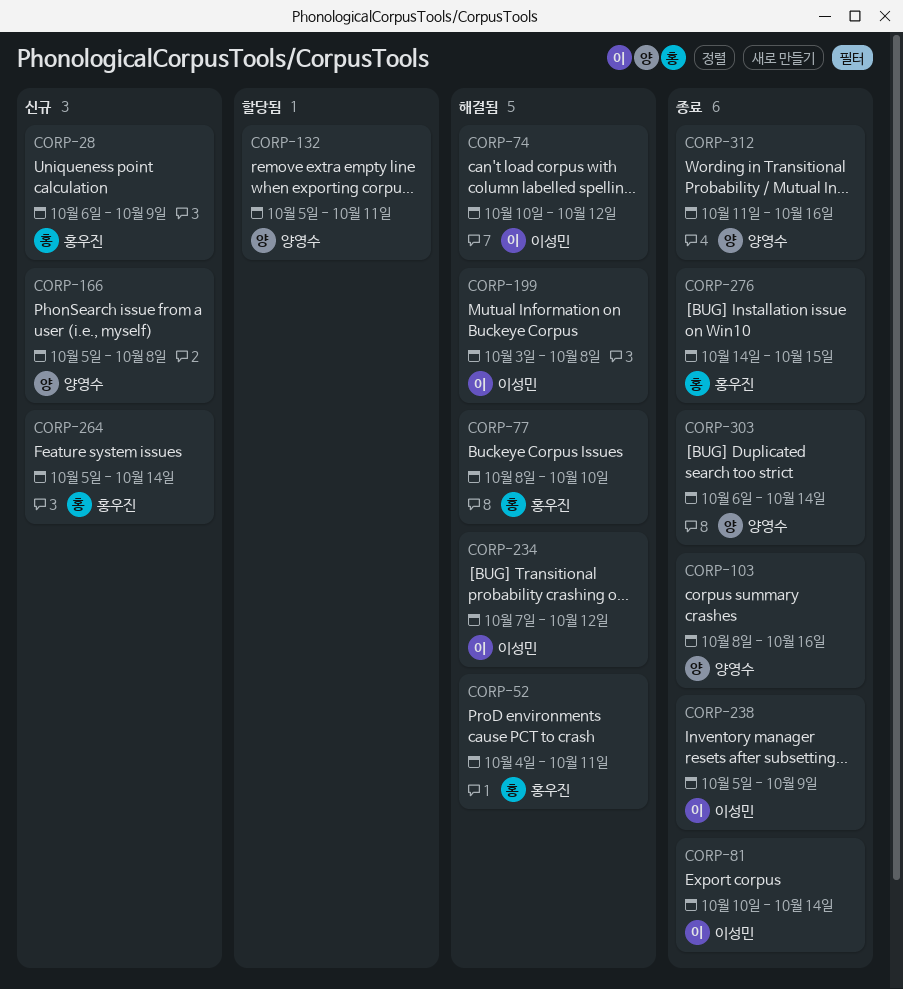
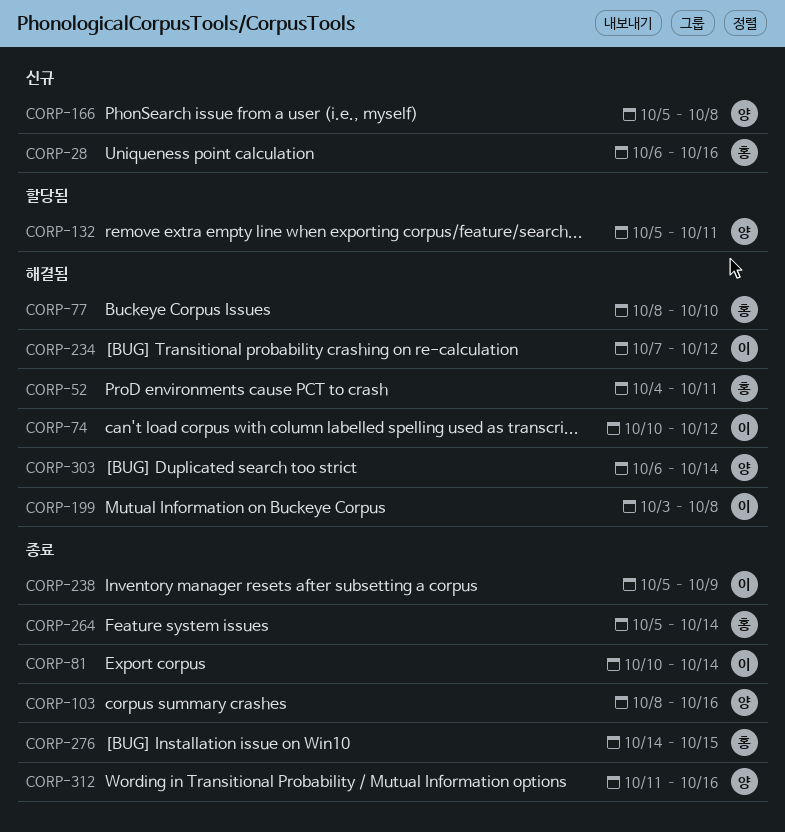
CORP-28, due: Oct 9 -> Oct 16
CORP-264, status: 신규 -> 종료
CORP-303, status: 종료 -> 해결됨

